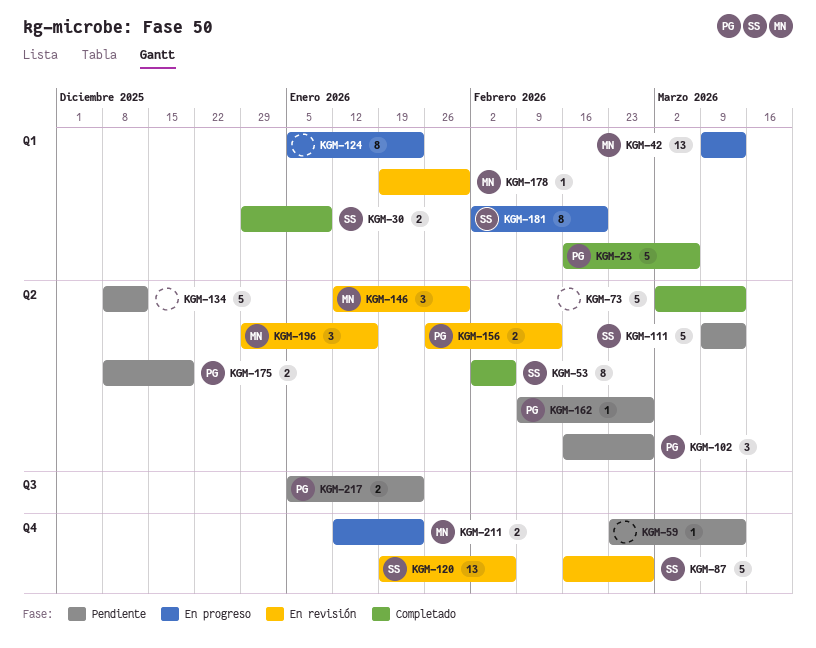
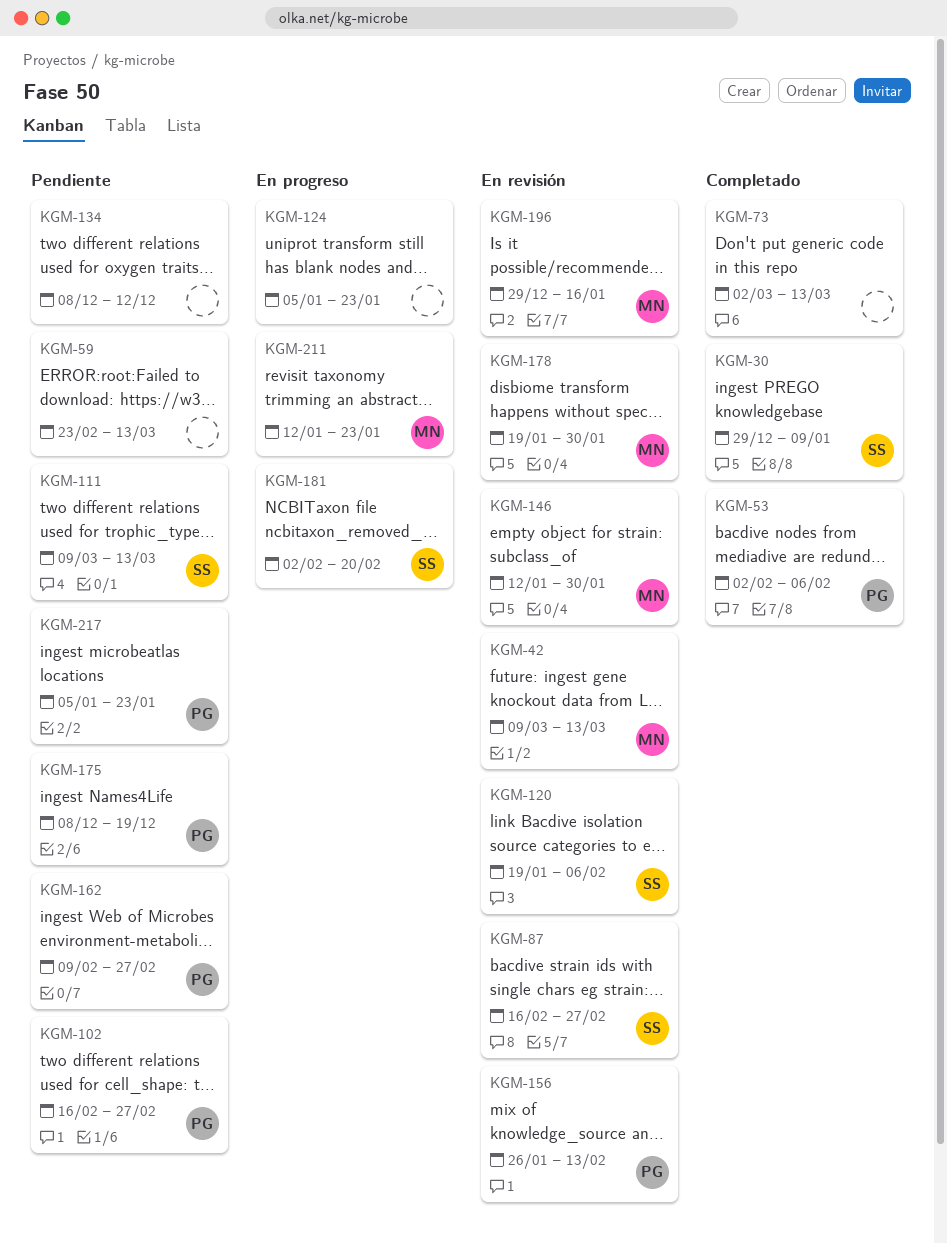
KGM-23: present -> none
KGM-42, status: En progreso -> En revisión
KGM-53, owner: SS -> PG

